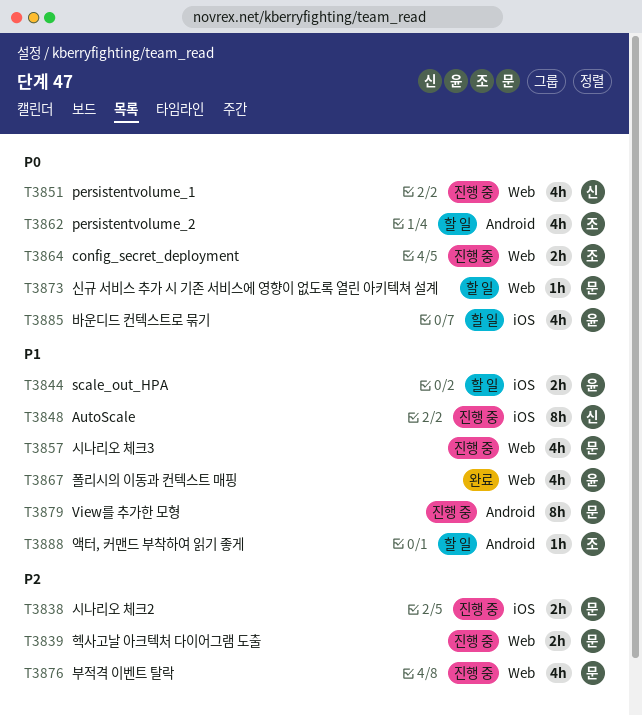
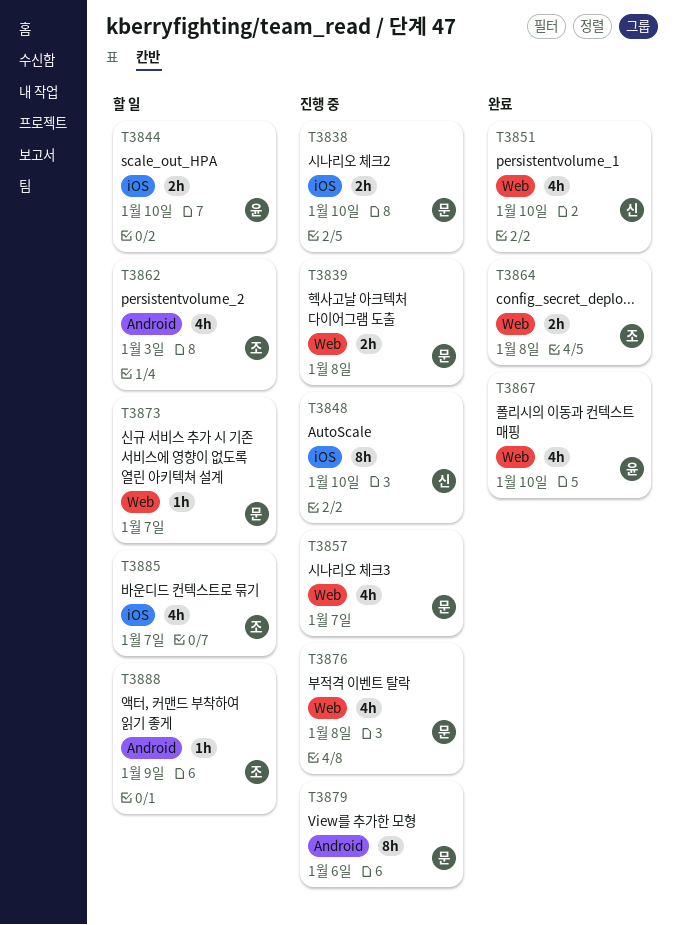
T3851, status: 진행 중 -> 완료
T3864, status: 진행 중 -> 완료
T3885, owner: 윤 -> 조

